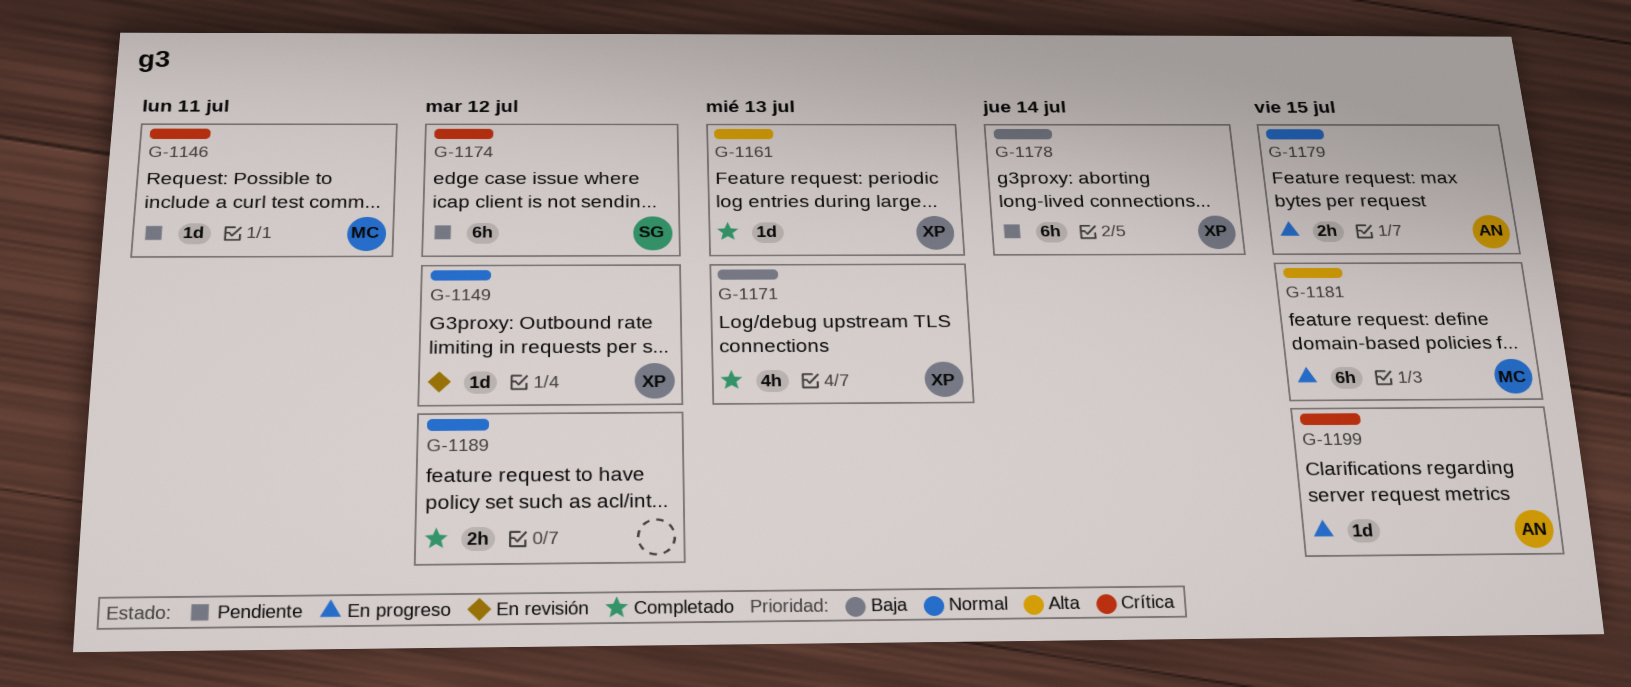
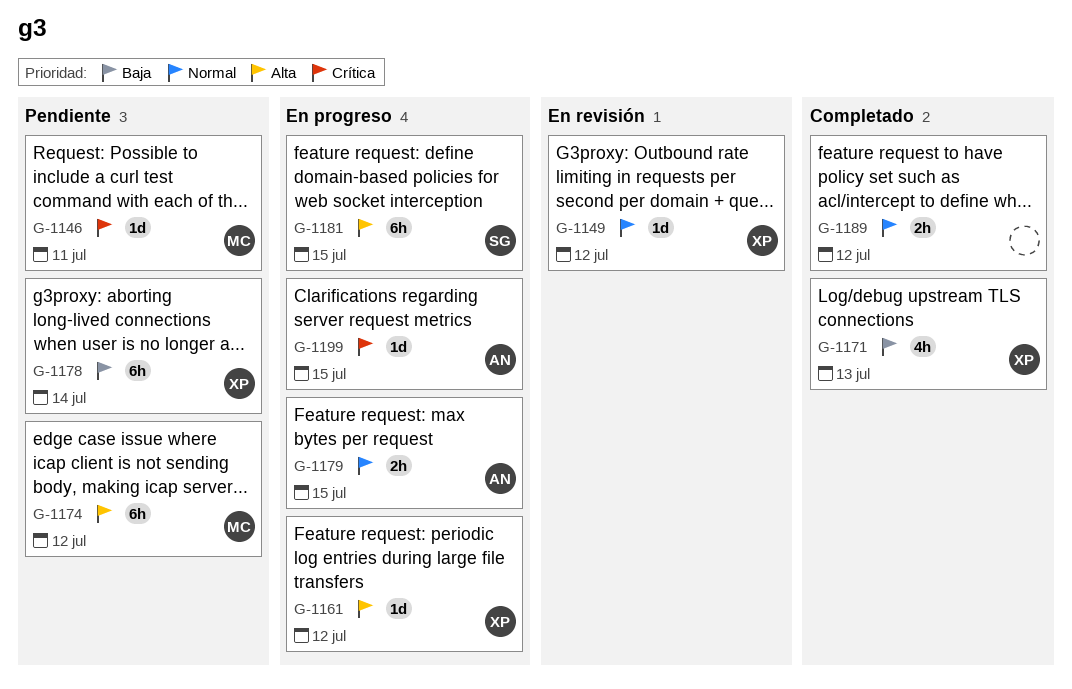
G-1161, status: Completado -> En progreso
G-1161, due: Jul 13 -> Jul 12
G-1174, owner: SG -> MC
G-1174, priority: Crítica -> Alta
G-1181, owner: MC -> SG

